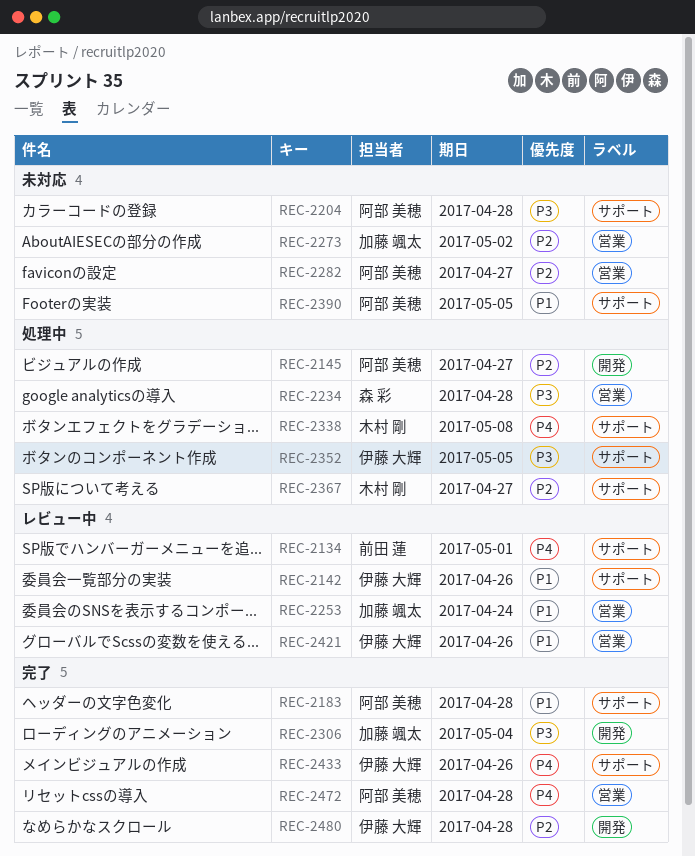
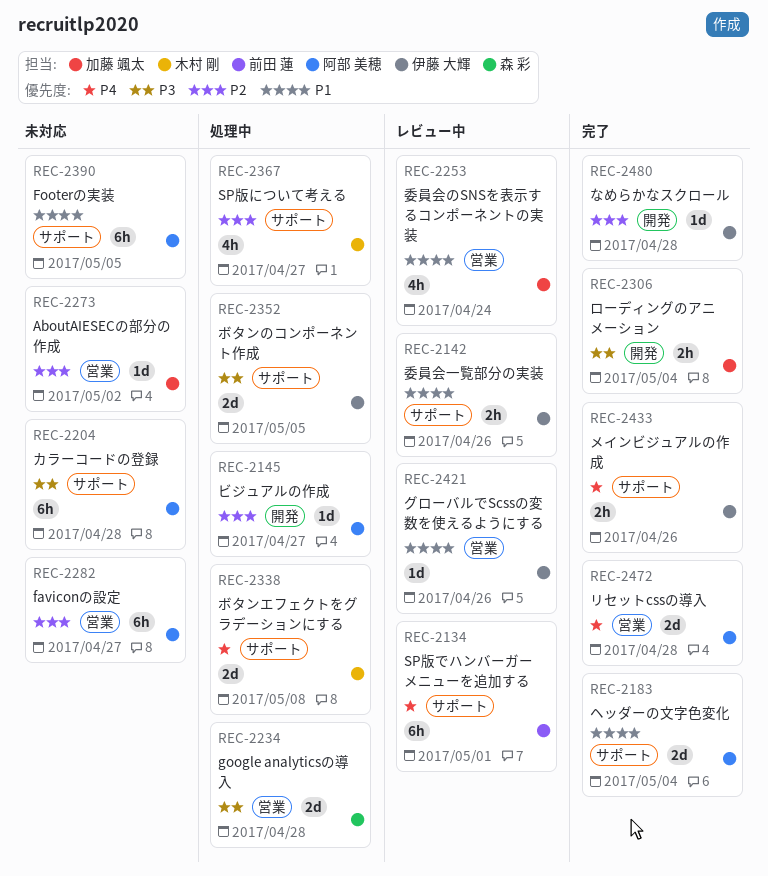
REC-2183, due: Apr 28 -> May 4

